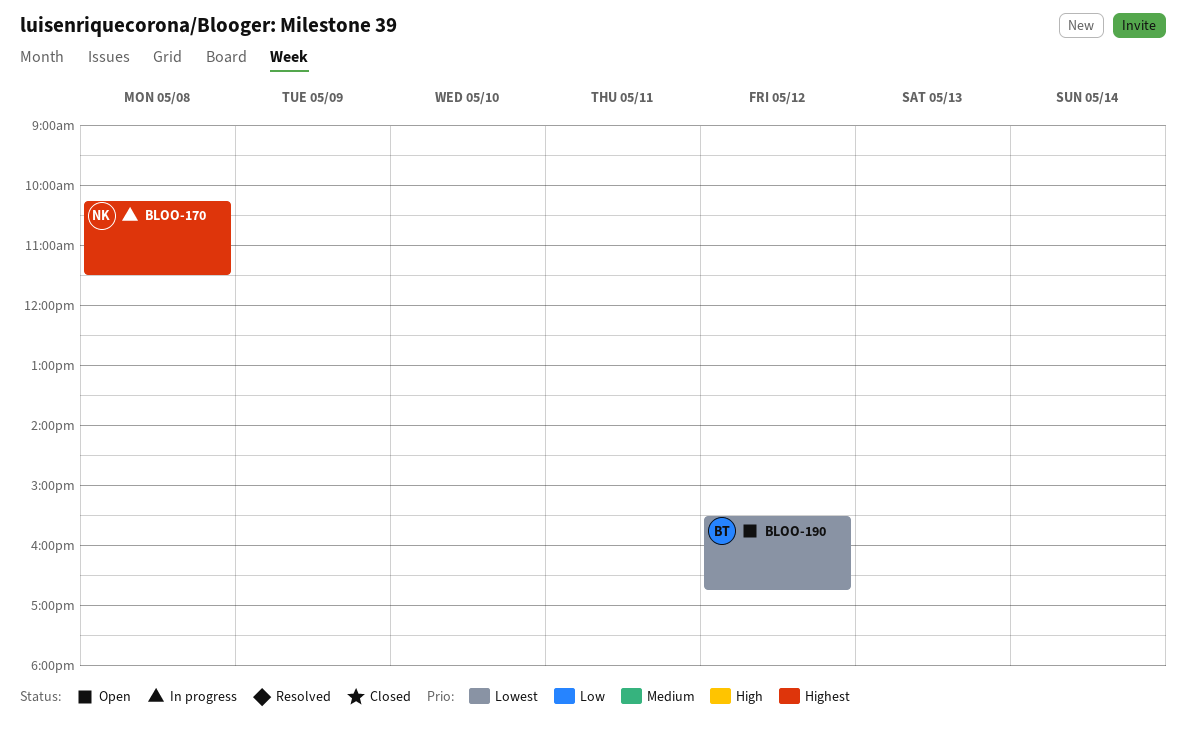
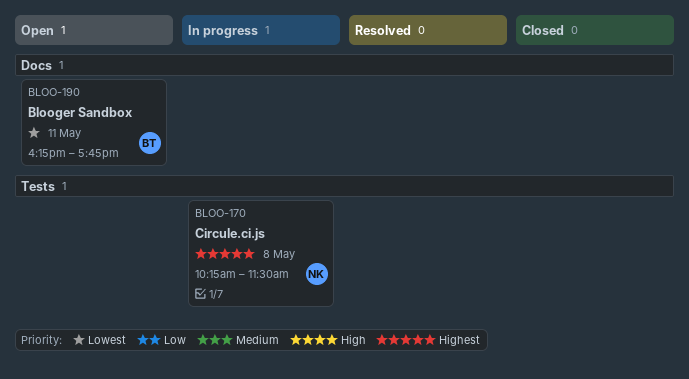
BLOO-190, day: May 12 -> May 11
BLOO-190, begins: 15:30 -> 16:15
BLOO-190, ends: 16:45 -> 17:45

